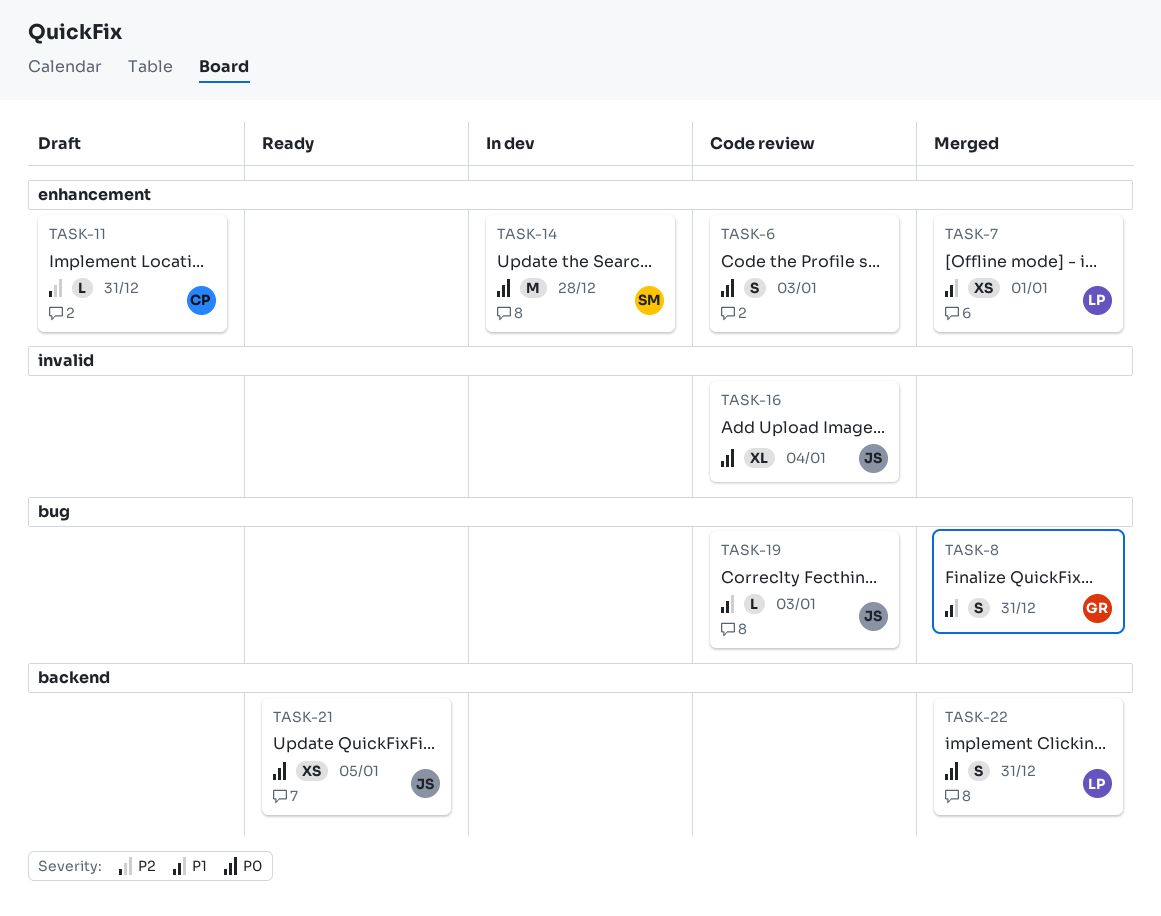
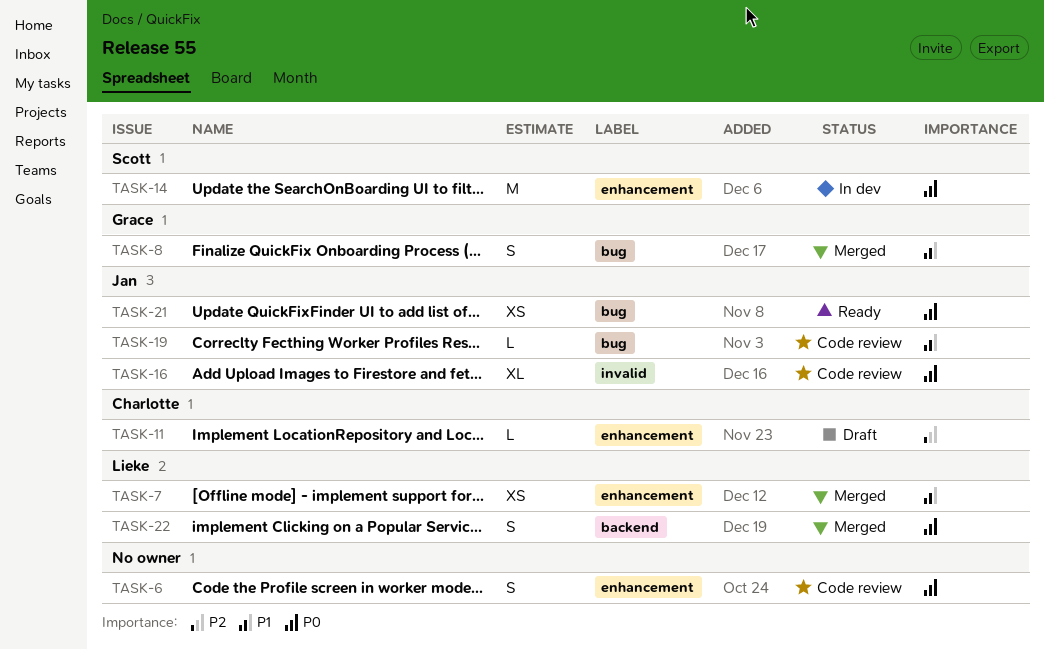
TASK-21, label: backend -> bug

